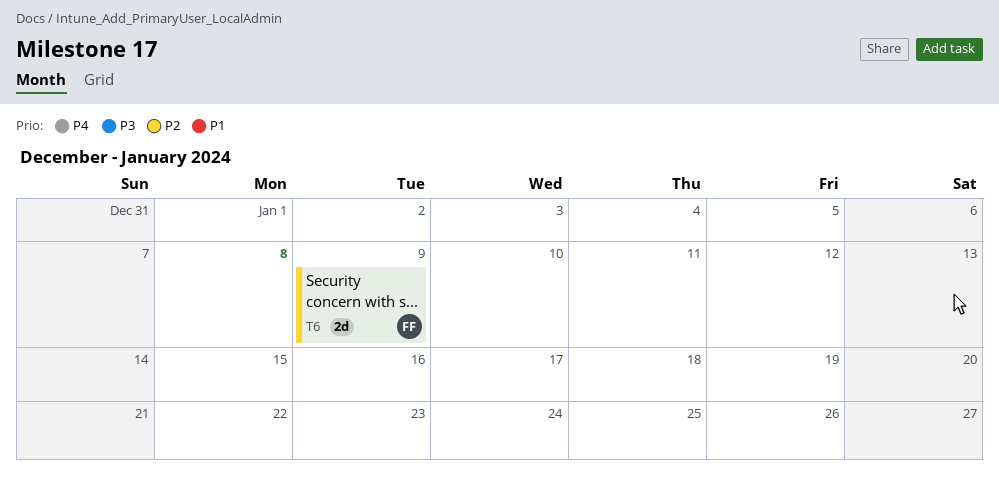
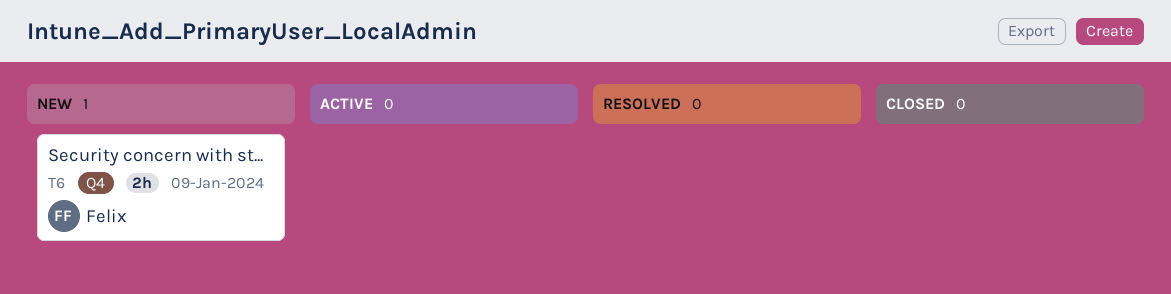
T6, estimate: 2d -> 2h

